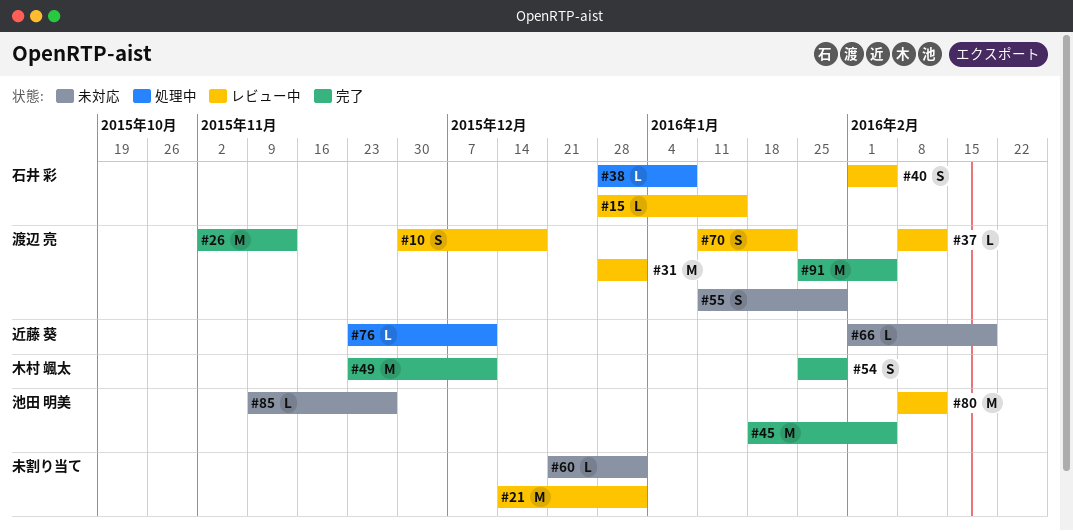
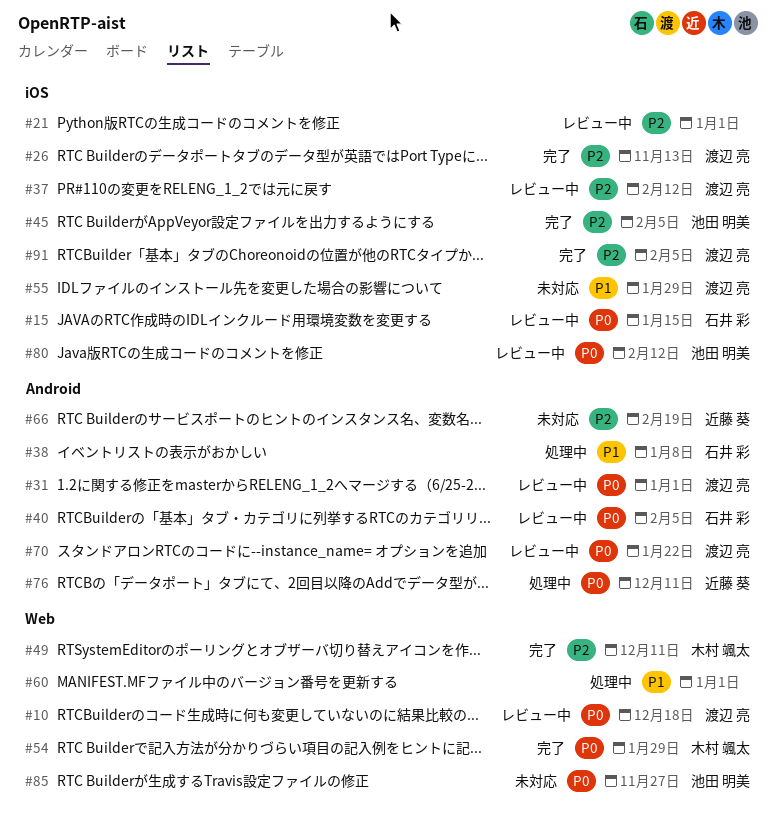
#60, status: 未対応 -> 処理中

